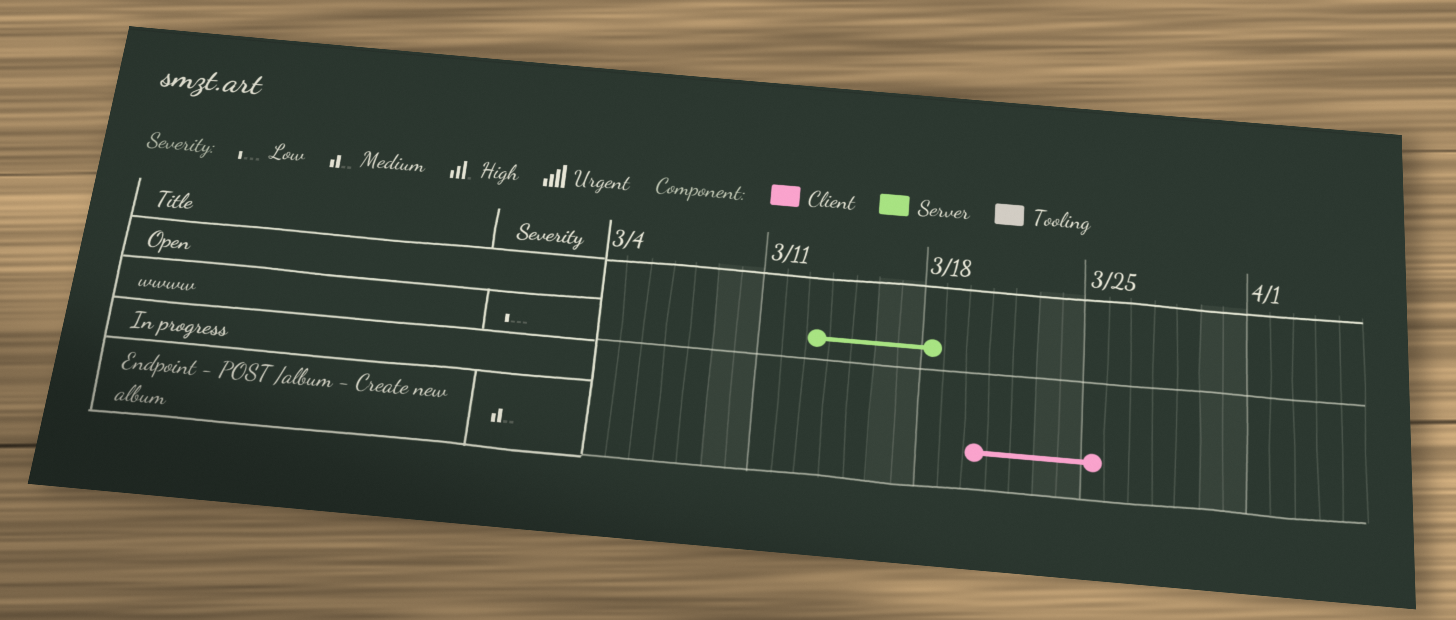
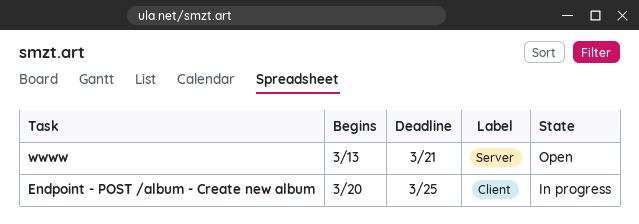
wwww, due: Mar 18 -> Mar 21

